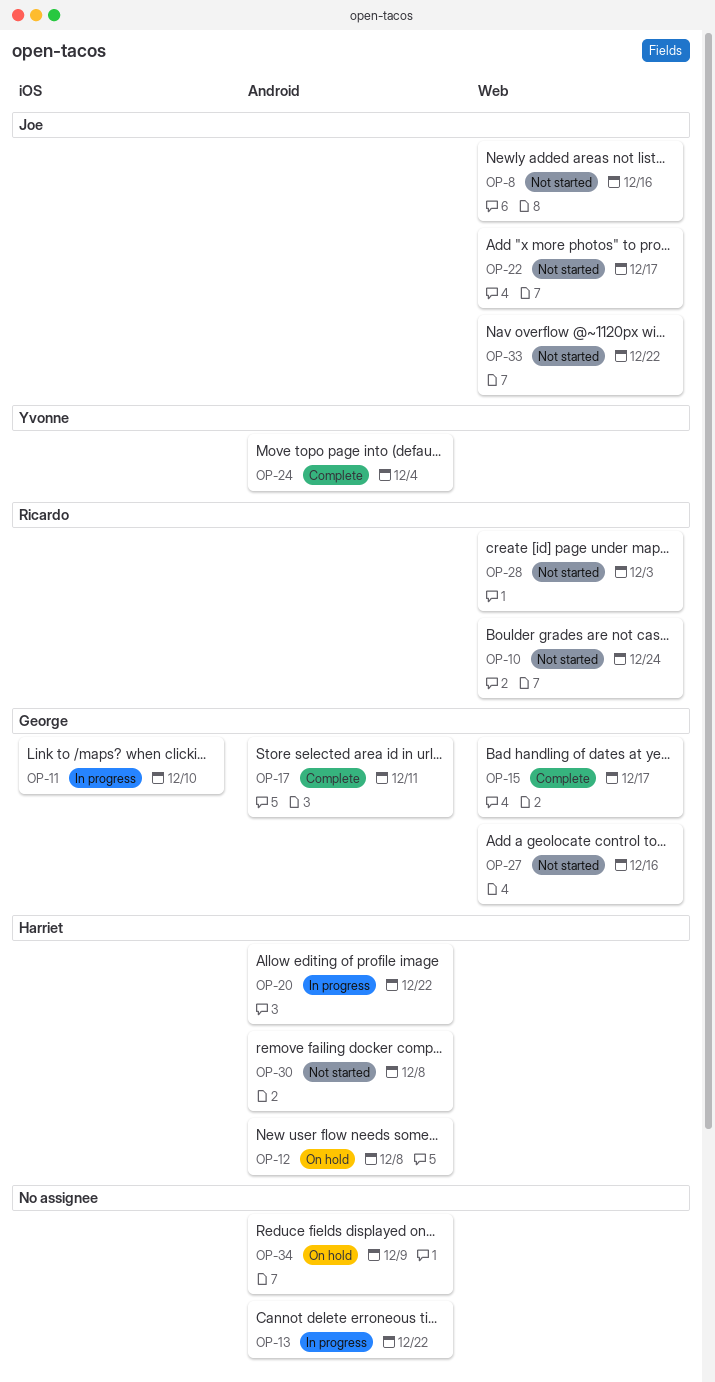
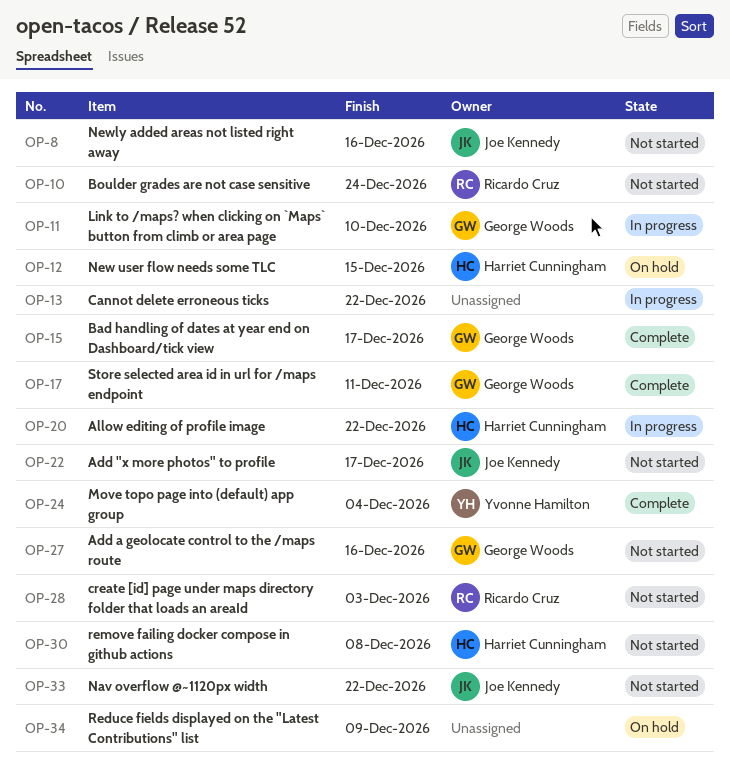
OP-12, due: Dec 8 -> Dec 15

